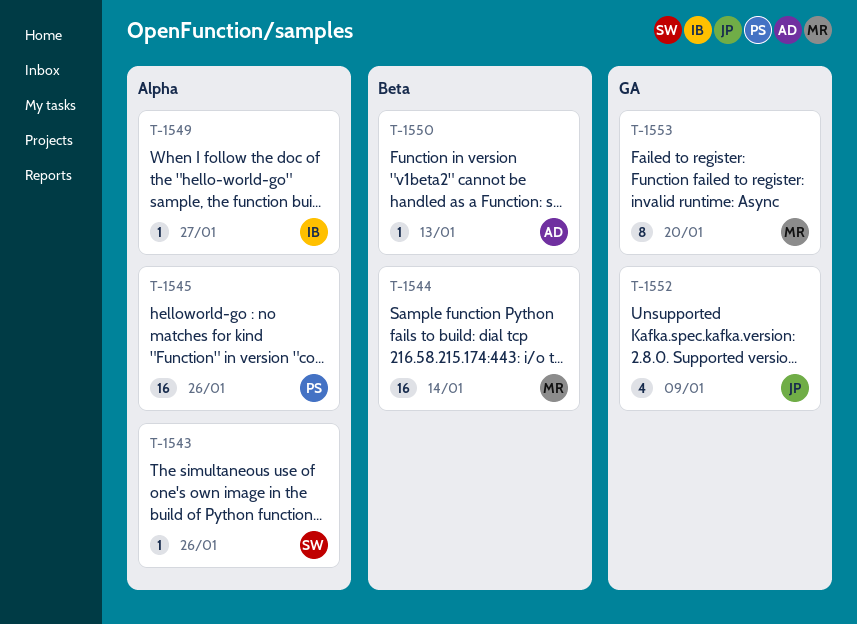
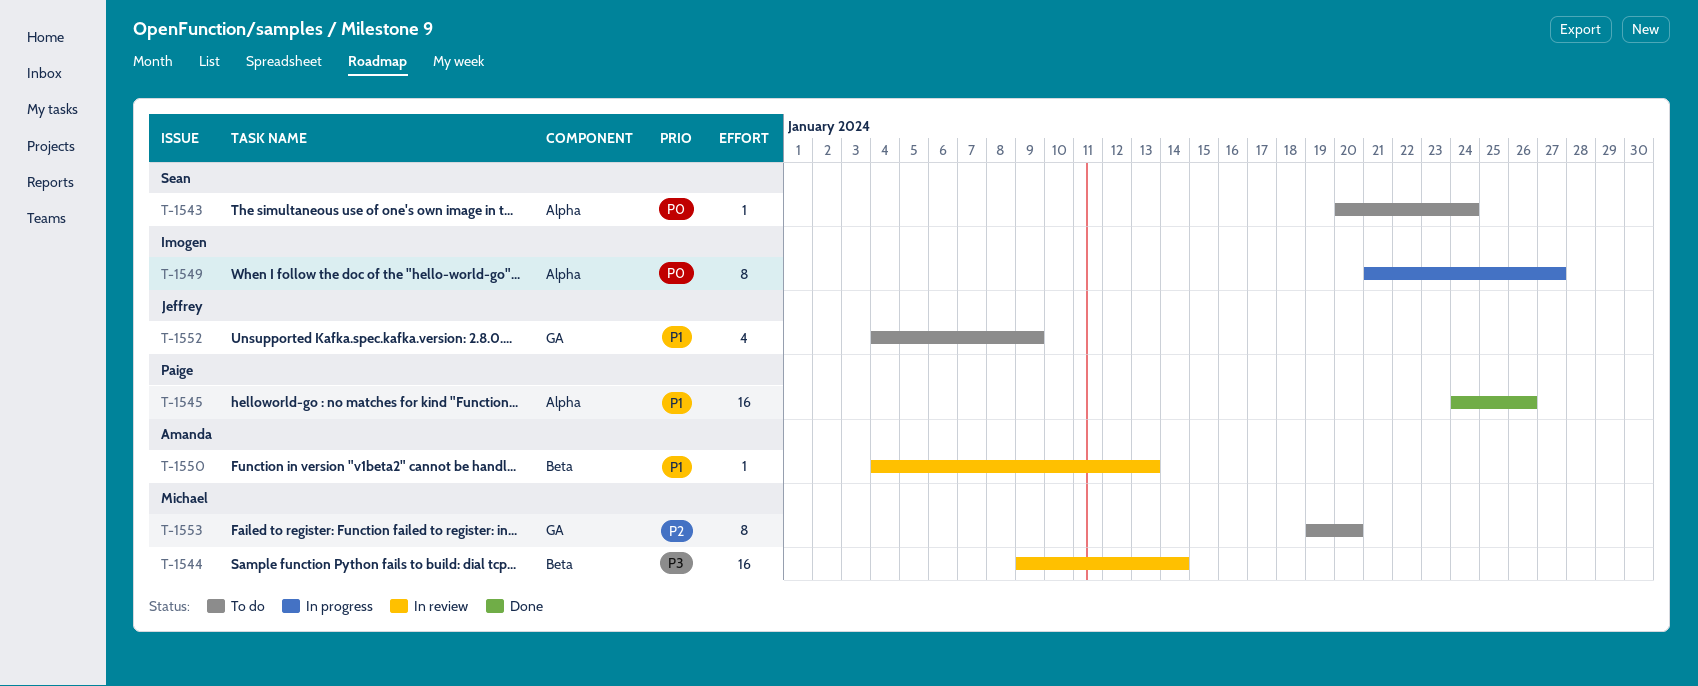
T-1543, due: Jan 26 -> Jan 24
T-1549, estimate: 1 -> 8

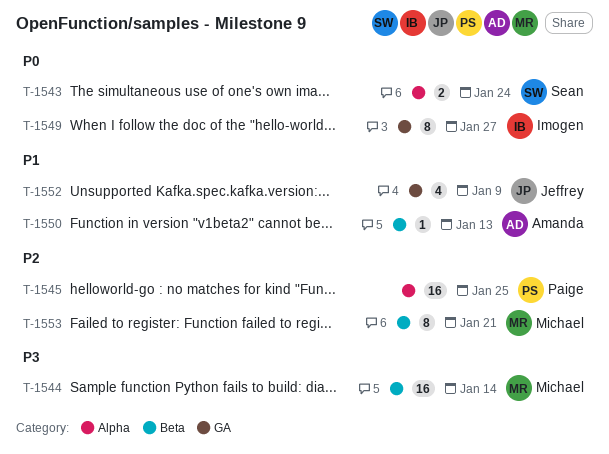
T-1543, estimate: 1 -> 2
T-1545, priority: P1 -> P2
T-1545, due: Jan 26 -> Jan 25
T-1549, label: Alpha -> GA
T-1553, label: GA -> Beta
T-1553, due: Jan 20 -> Jan 21

